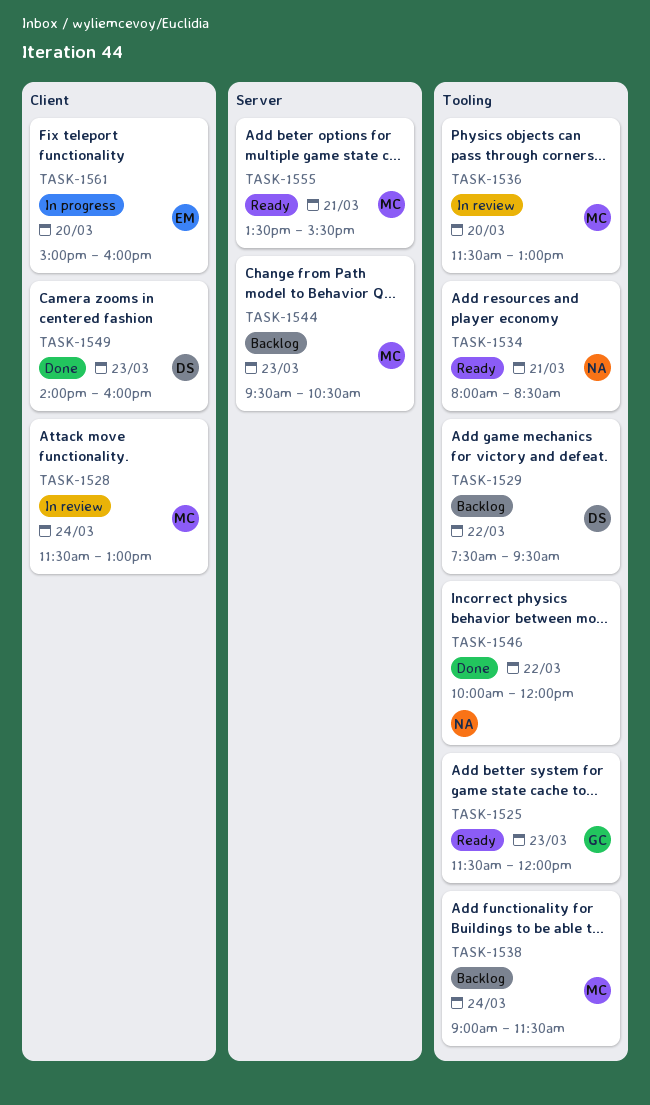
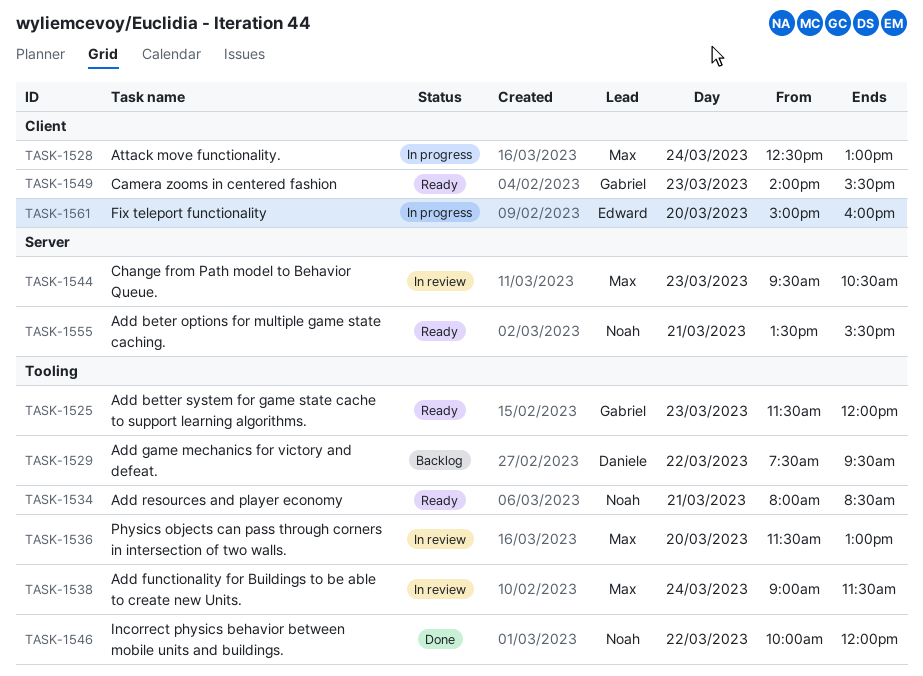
TASK-1528, status: In review -> In progress
TASK-1528, begins: 11:30 -> 12:30
TASK-1538, status: Backlog -> In review
TASK-1544, status: Backlog -> In review
TASK-1549, status: Done -> Ready
TASK-1549, owner: Daniele -> Gabriel
TASK-1549, ends: 16:00 -> 15:30
TASK-1555, owner: Max -> Noah

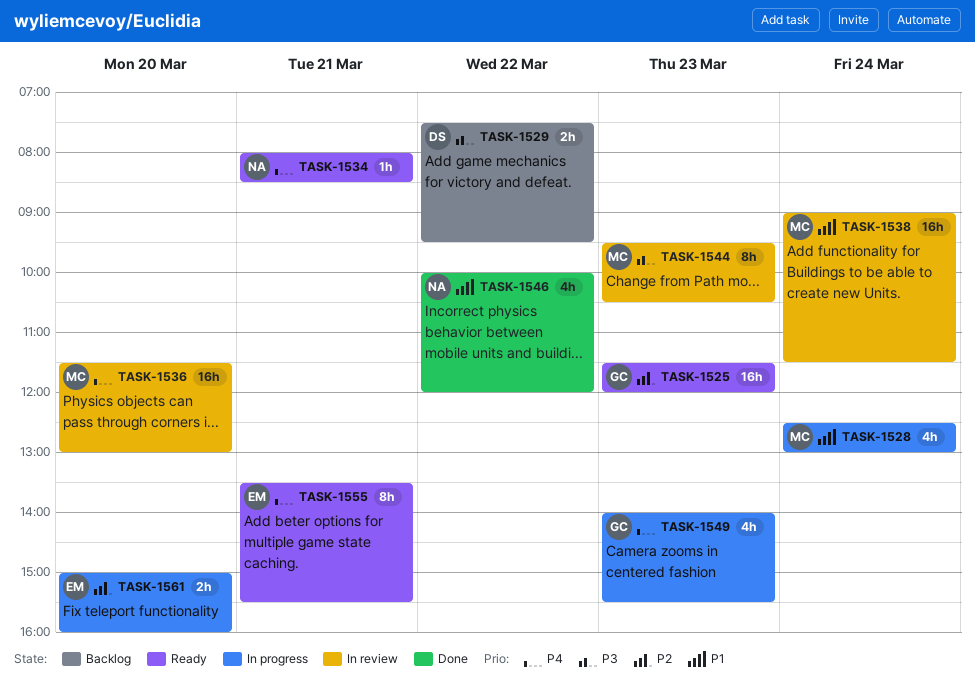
TASK-1549, status: Ready -> In progress
TASK-1555, owner: Noah -> Edward

